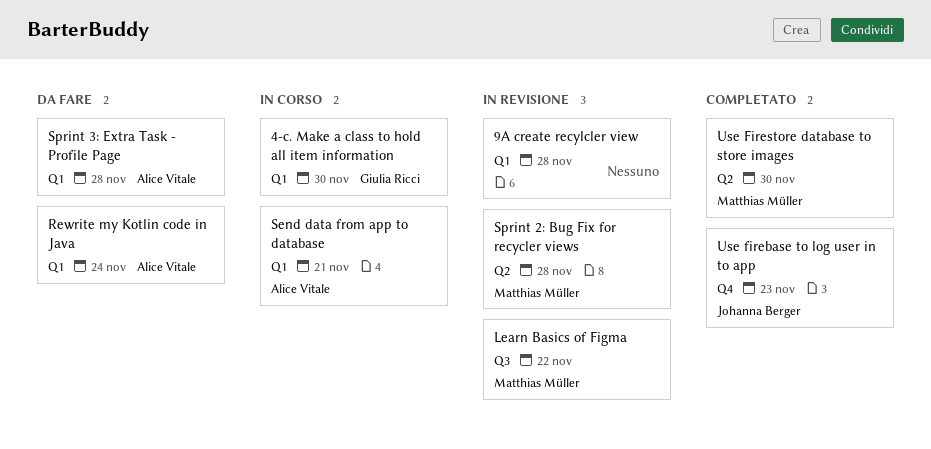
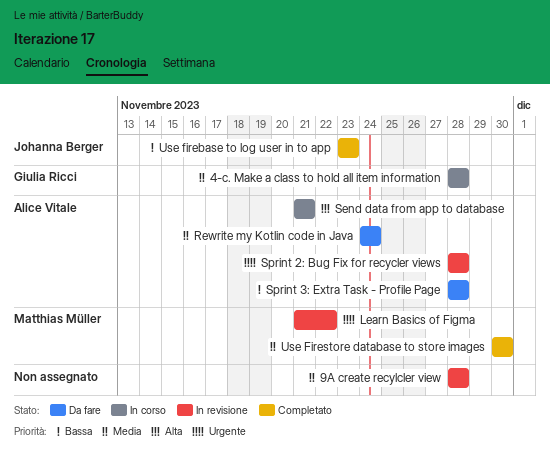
4-c. Make a class to hold all item information, due: Nov 30 -> Nov 28
Sprint 2: Bug Fix for recycler views, owner: Matthias Müller -> Alice Vitale

